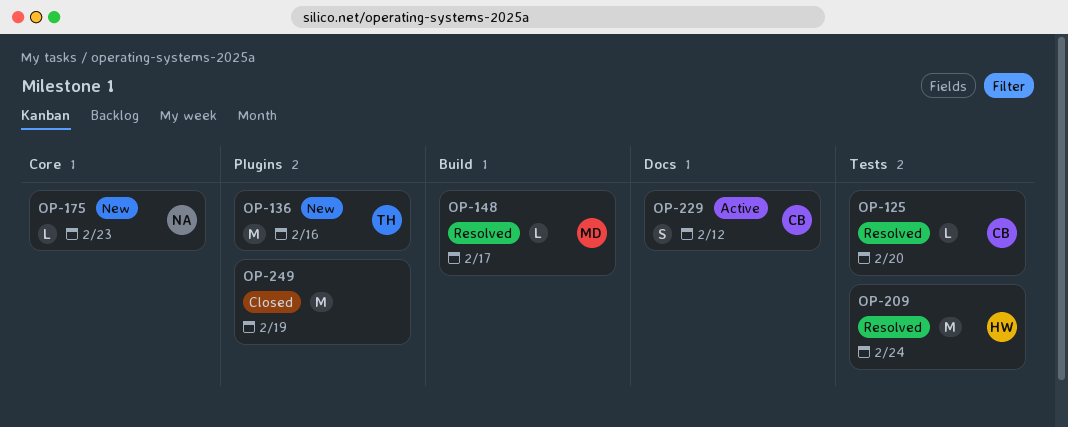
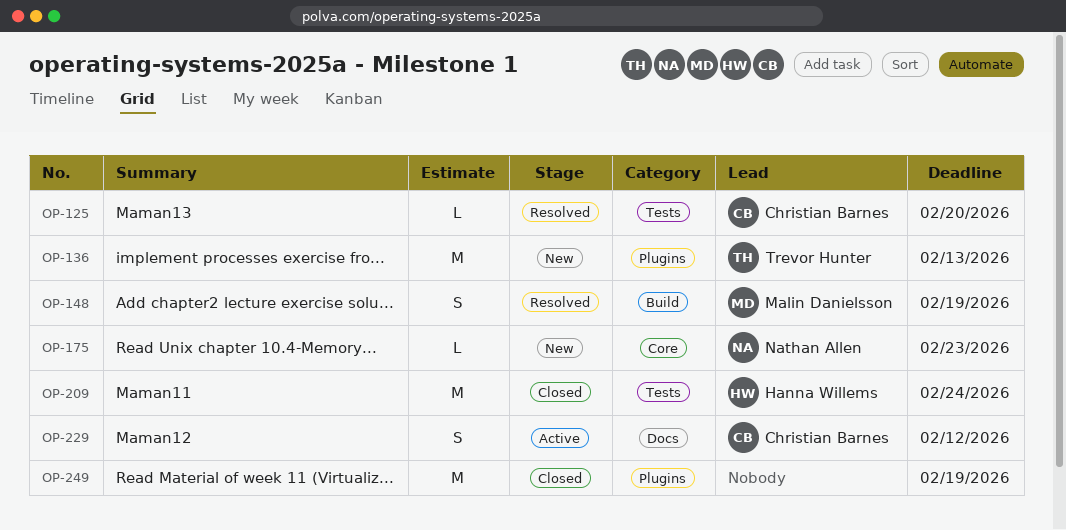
OP-136, due: Feb 16 -> Feb 13
OP-148, estimate: L -> S
OP-148, due: Feb 17 -> Feb 19
OP-209, status: Resolved -> Closed

